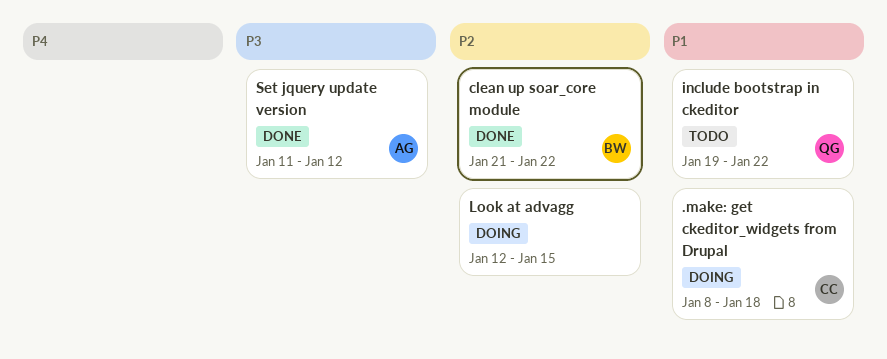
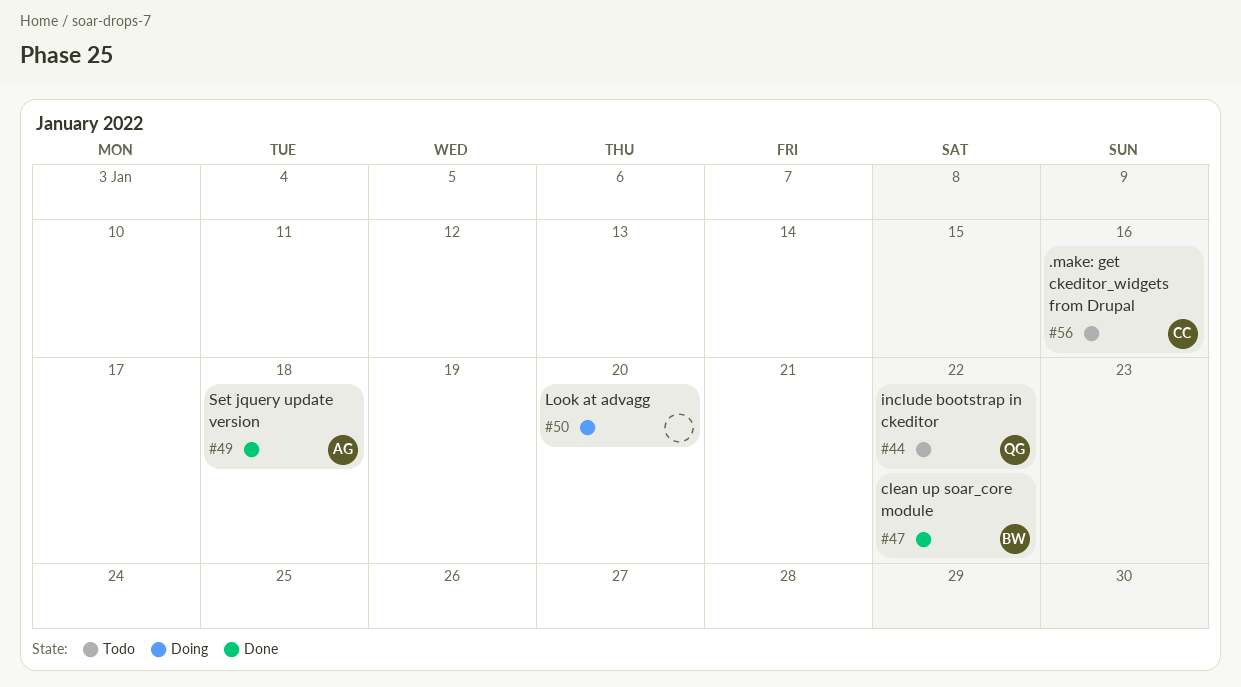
.make: get ckeditor_widgets from Drupal, status: Doing -> Todo
.make: get ckeditor_widgets from Drupal, due: Jan 18 -> Jan 16
Look at advagg, due: Jan 15 -> Jan 20
Set jquery update version, due: Jan 12 -> Jan 18

